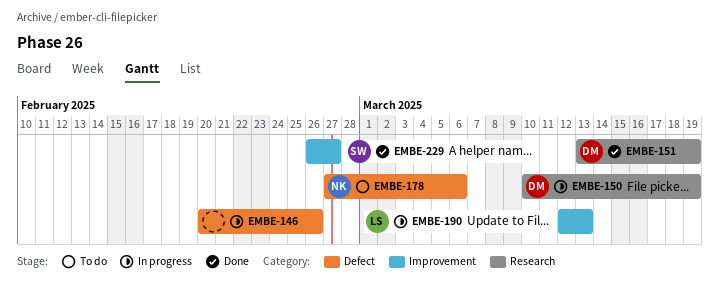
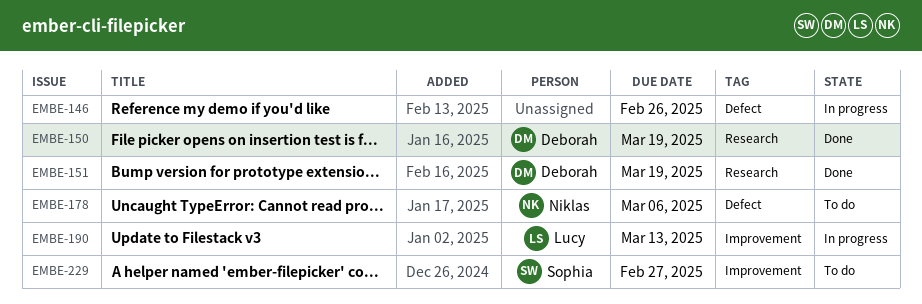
EMBE-150, status: In progress -> Done
EMBE-229, status: Done -> To do

